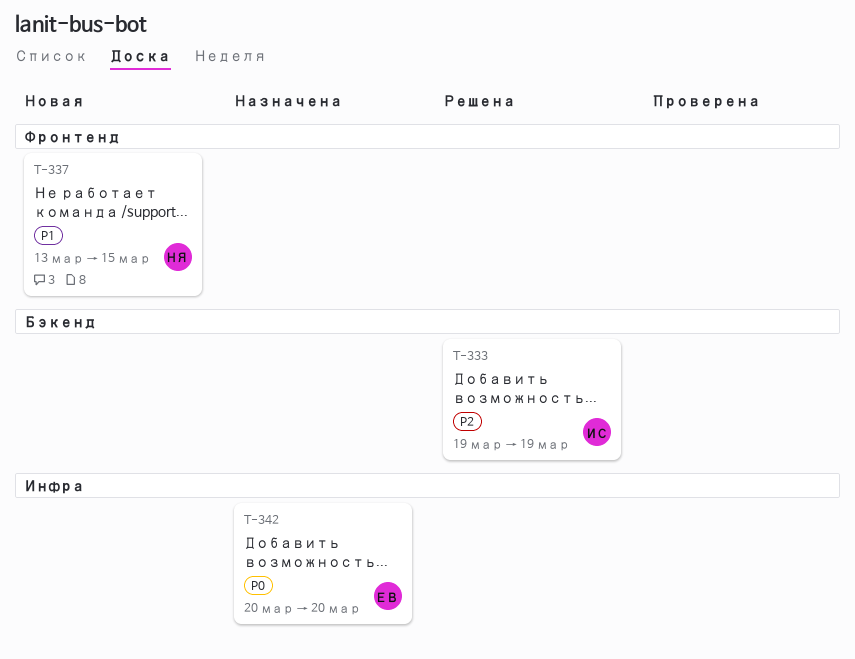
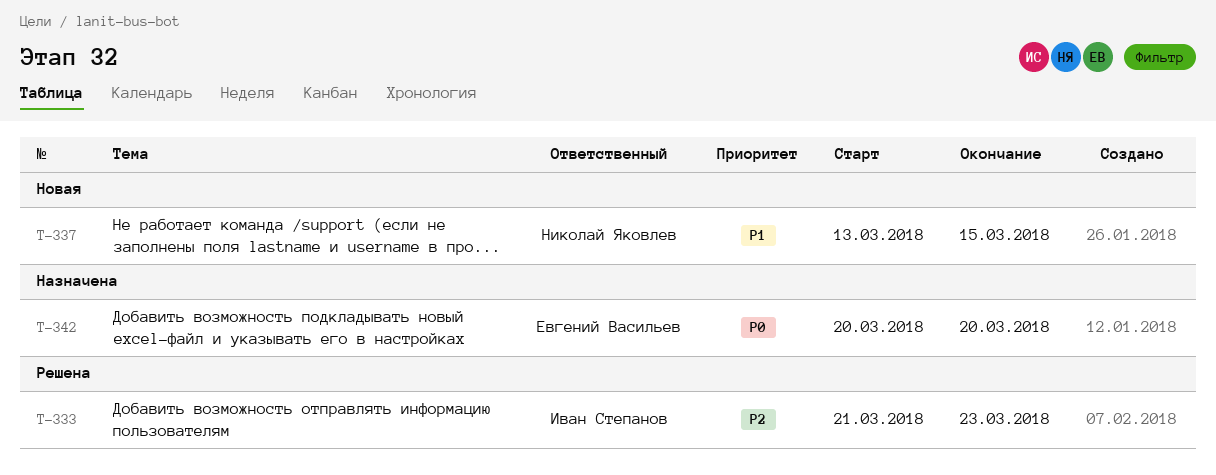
T-333, start: Mar 19 -> Mar 21
T-333, due: Mar 19 -> Mar 23

